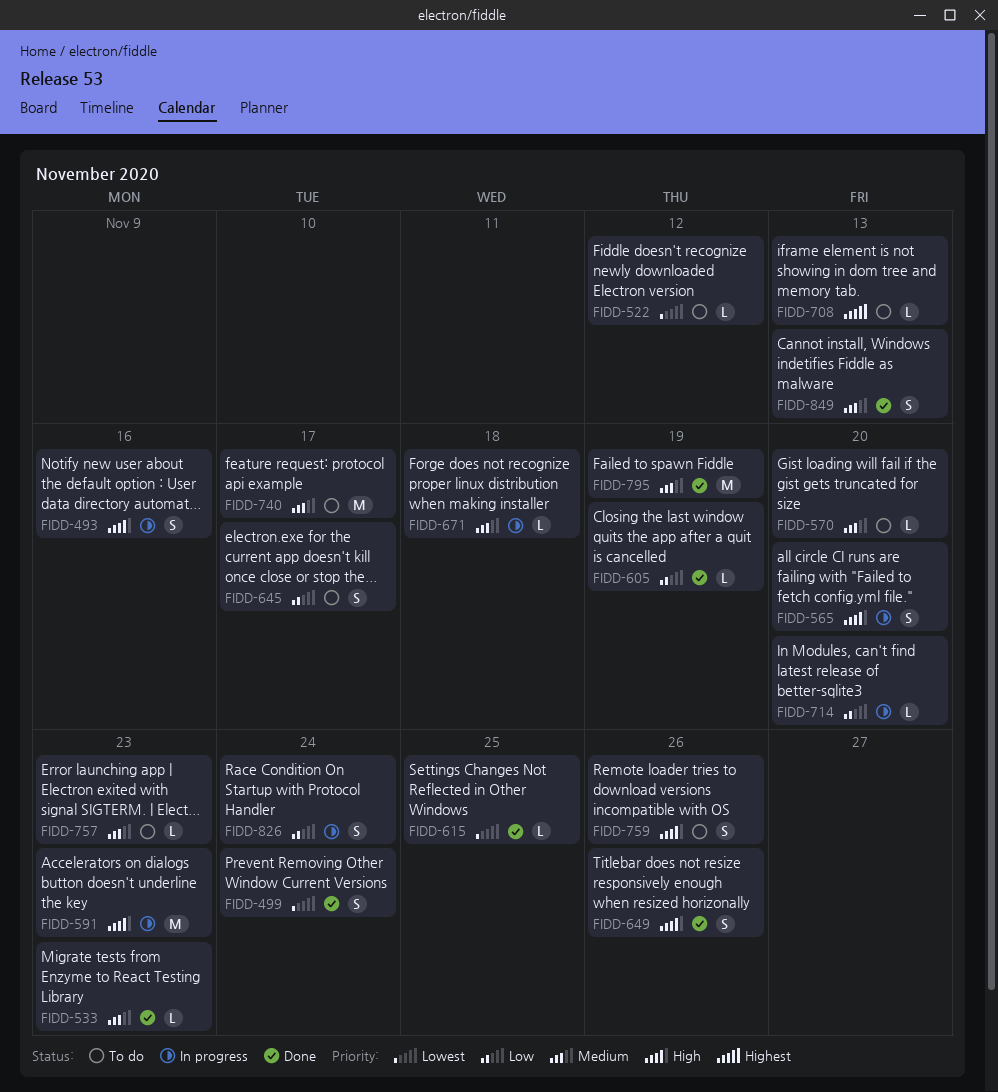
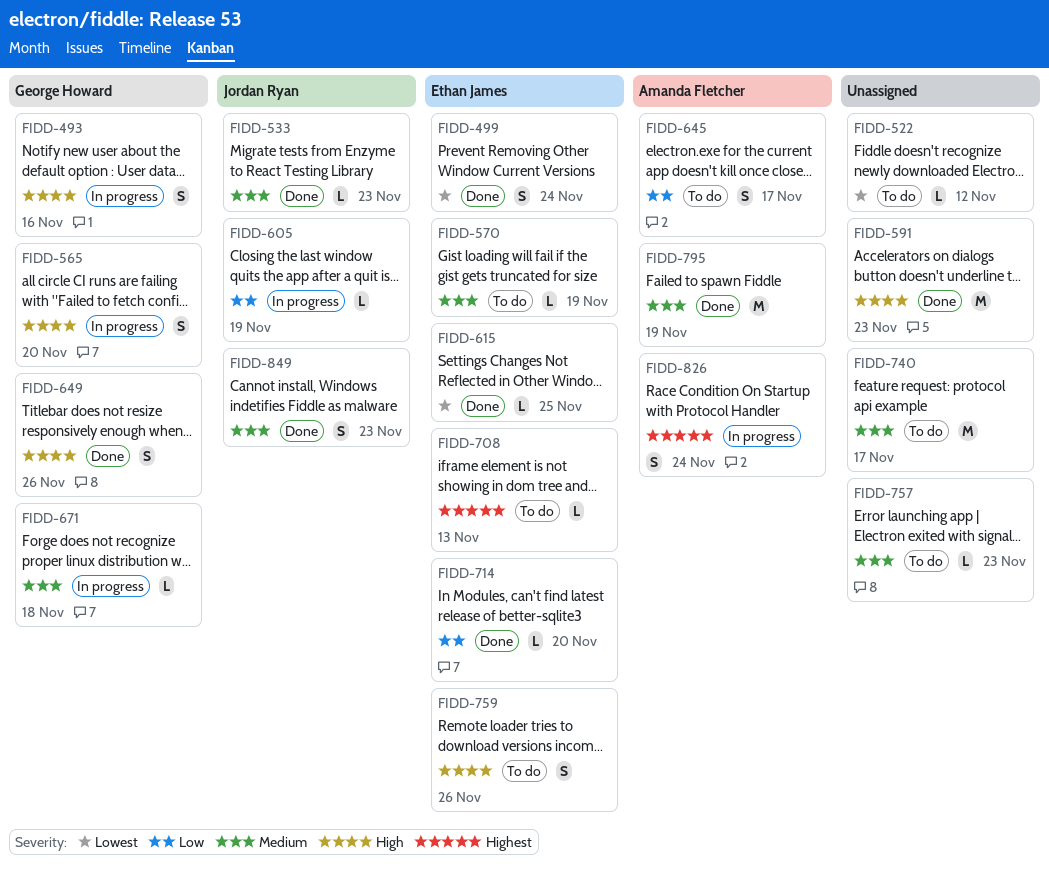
FIDD-570, due: Nov 20 -> Nov 19
FIDD-591, status: In progress -> Done
FIDD-605, status: Done -> In progress
FIDD-714, status: In progress -> Done
FIDD-826, priority: Low -> Highest
FIDD-849, due: Nov 13 -> Nov 23

